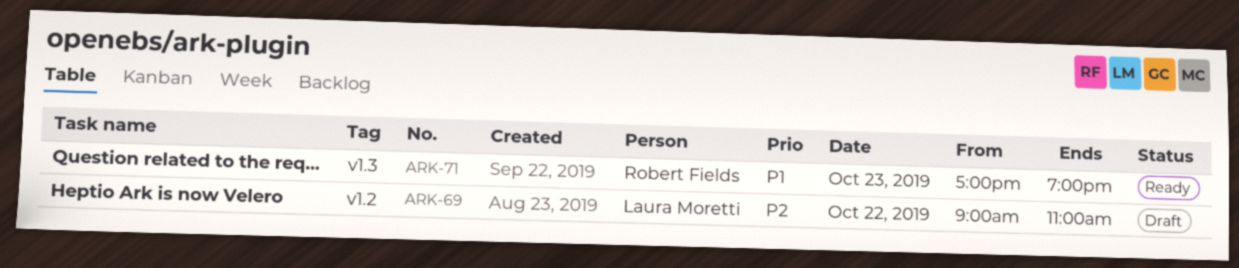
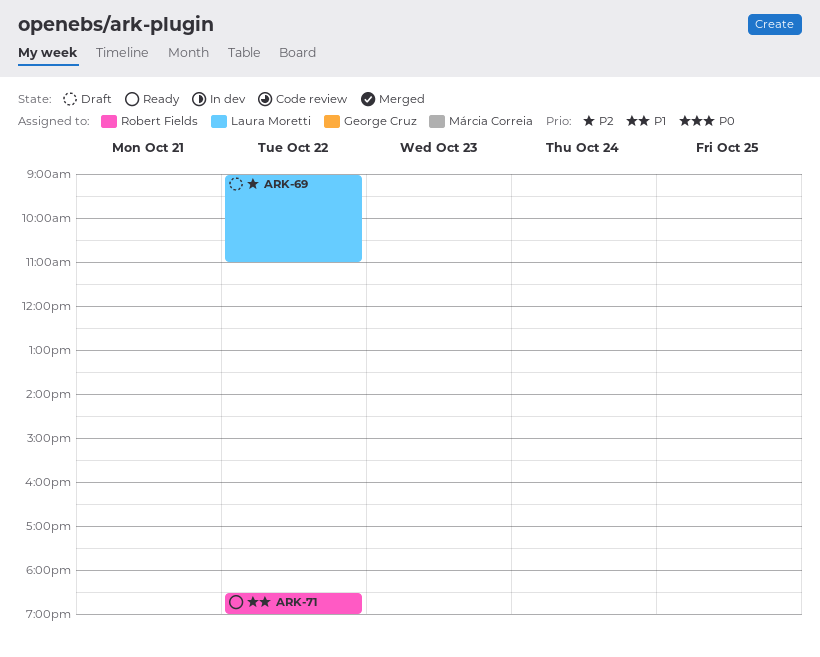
ARK-71, day: Oct 23 -> Oct 22
ARK-71, begins: 17:00 -> 18:30

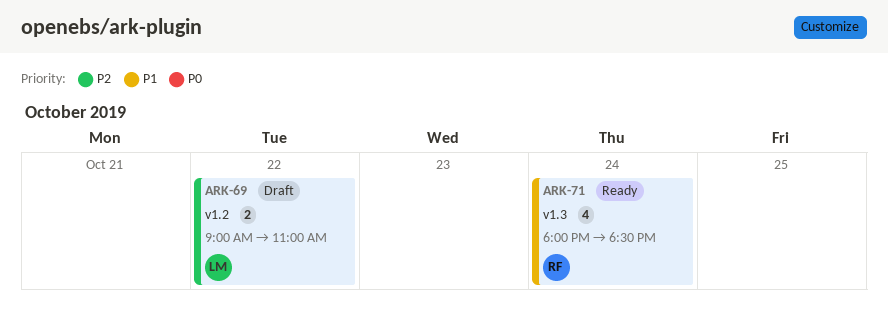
ARK-71, day: Oct 22 -> Oct 24
ARK-71, begins: 18:30 -> 18:00
ARK-71, ends: 19:00 -> 18:30

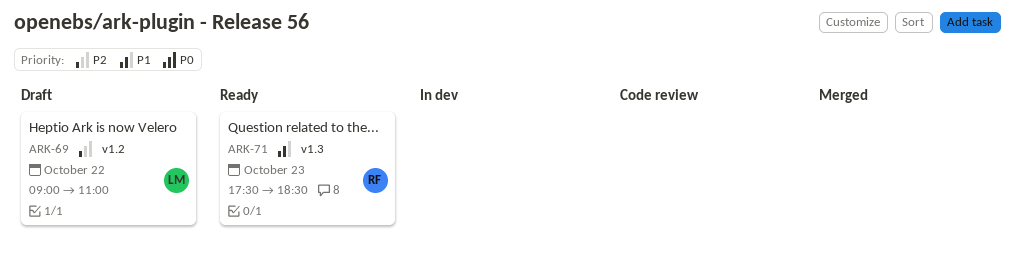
ARK-71, day: Oct 24 -> Oct 23
ARK-71, begins: 18:00 -> 17:30

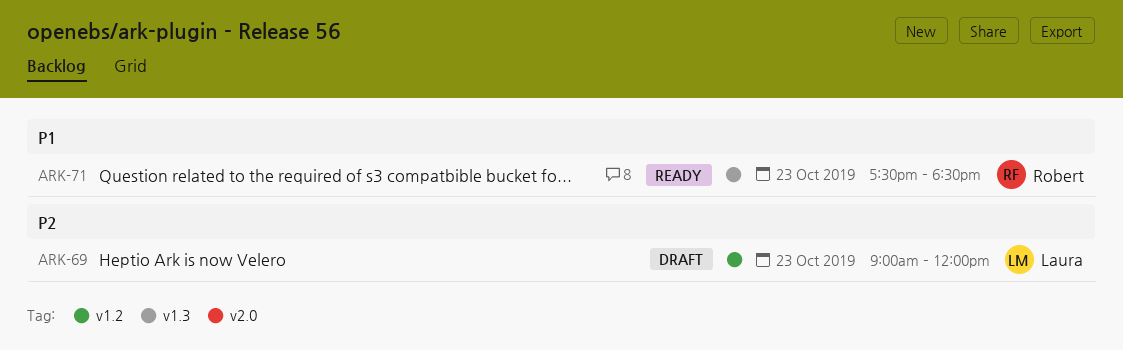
ARK-69, day: Oct 22 -> Oct 23
ARK-69, ends: 11:00 -> 12:00

